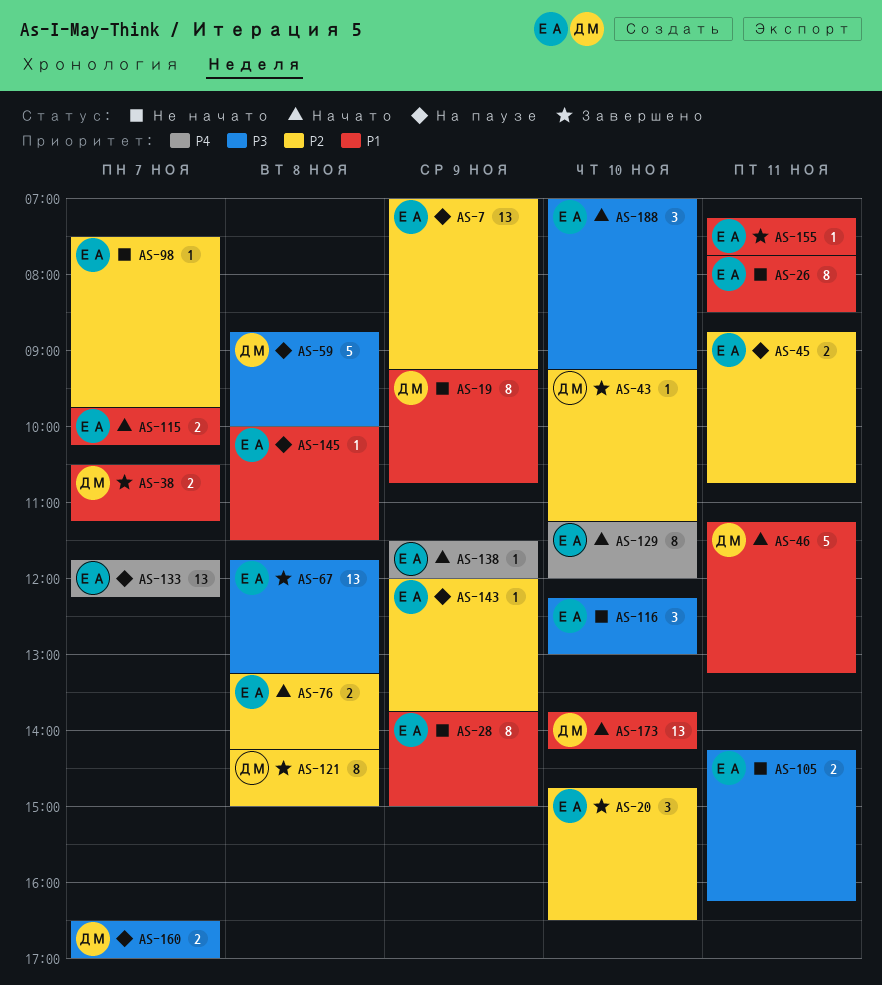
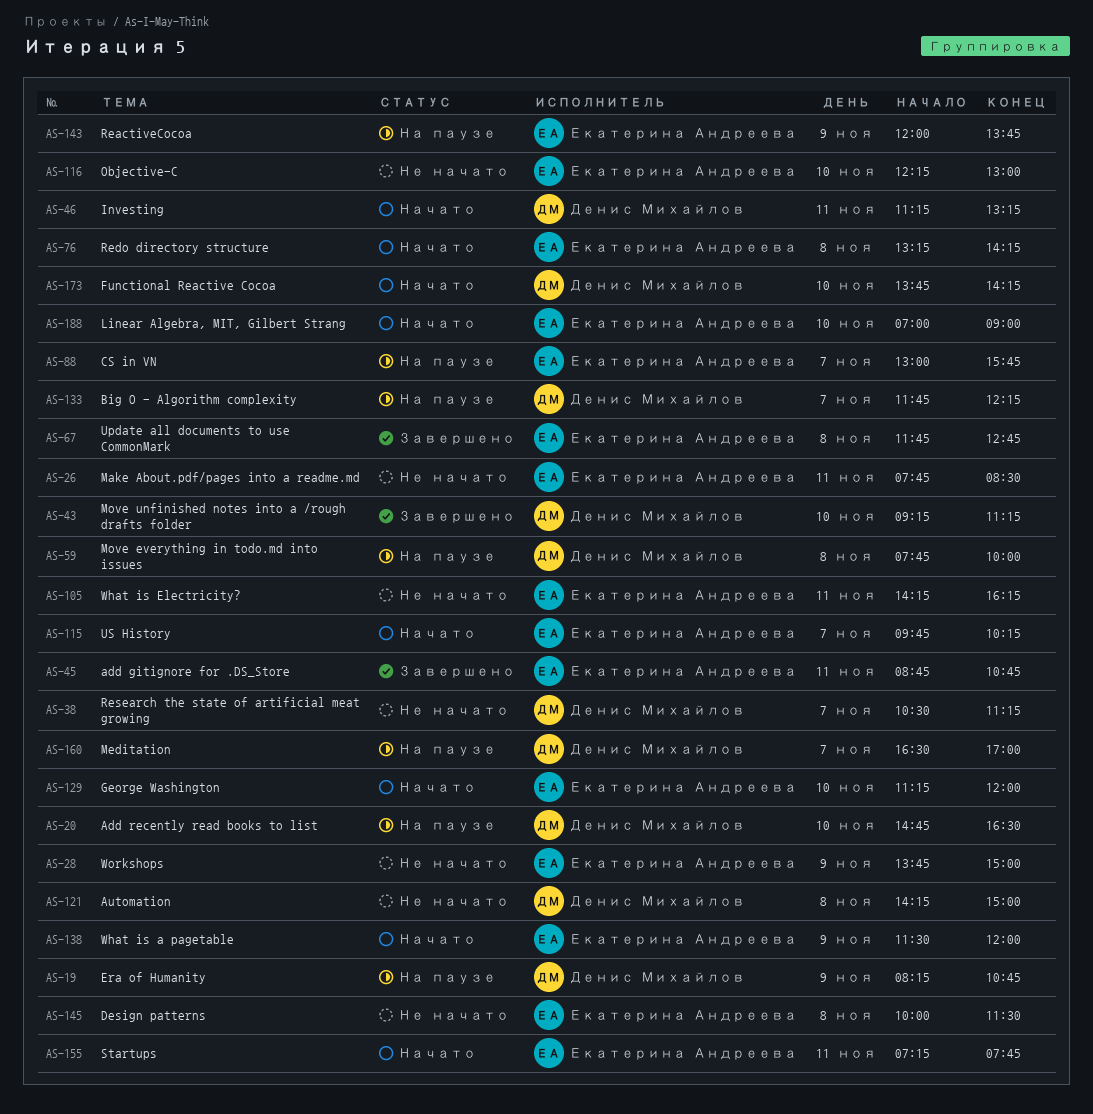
AS-7: present -> none
AS-19, status: Не начато -> На паузе
AS-19, begins: 09:15 -> 08:15
AS-20, status: Завершено -> На паузе
AS-20, owner: Екатерина Андреева -> Денис Михайлов
AS-38, status: Завершено -> Не начато
AS-45, status: На паузе -> Завершено
AS-59, begins: 08:45 -> 07:45
AS-67, ends: 13:15 -> 12:45
AS-88: none -> present
AS-98: present -> none
AS-121, status: Завершено -> Не начато
AS-133, owner: Екатерина Андреева -> Денис Михайлов
AS-145, status: На паузе -> Не начато
AS-155, status: Завершено -> Начато
AS-188, ends: 09:15 -> 09:00

